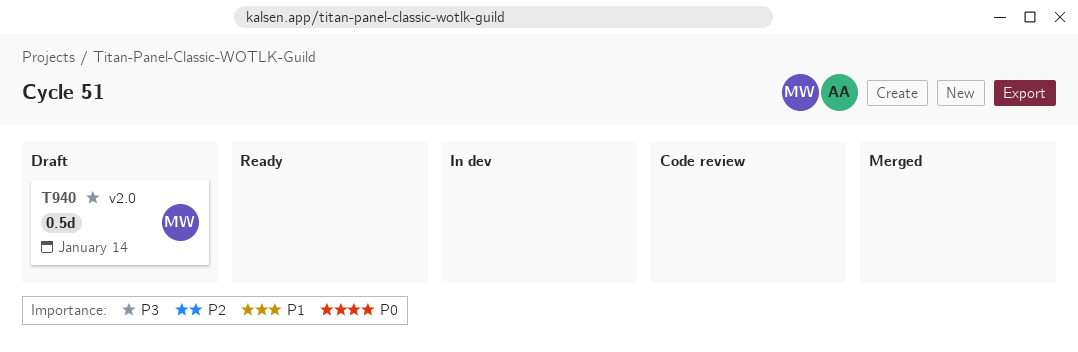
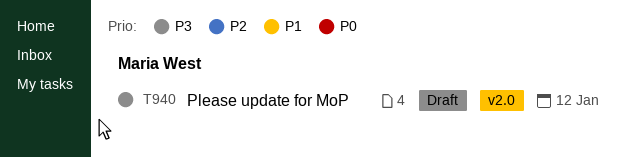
T940, due: Jan 14 -> Jan 12

